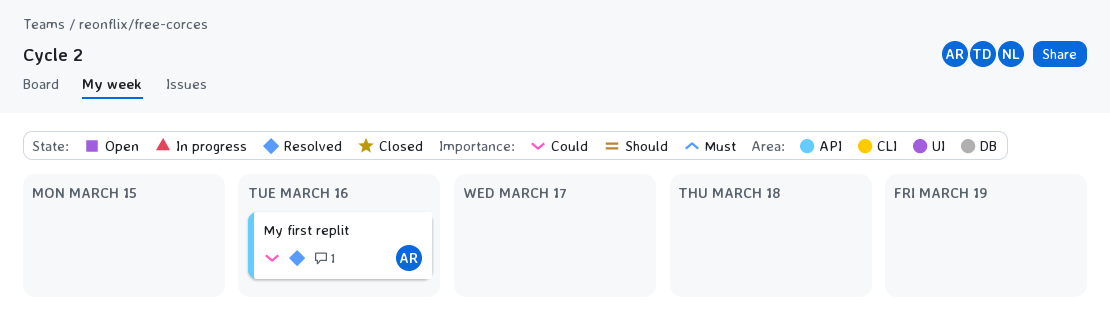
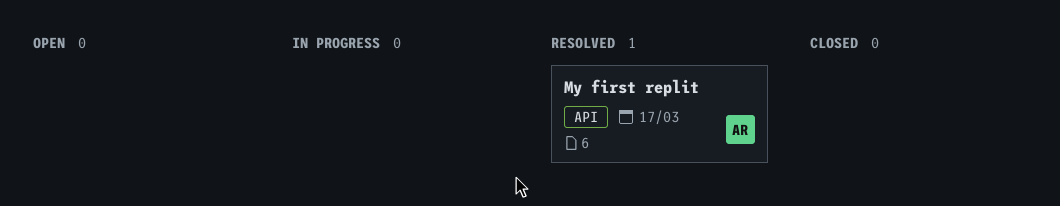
My first replit, due: Mar 16 -> Mar 17

